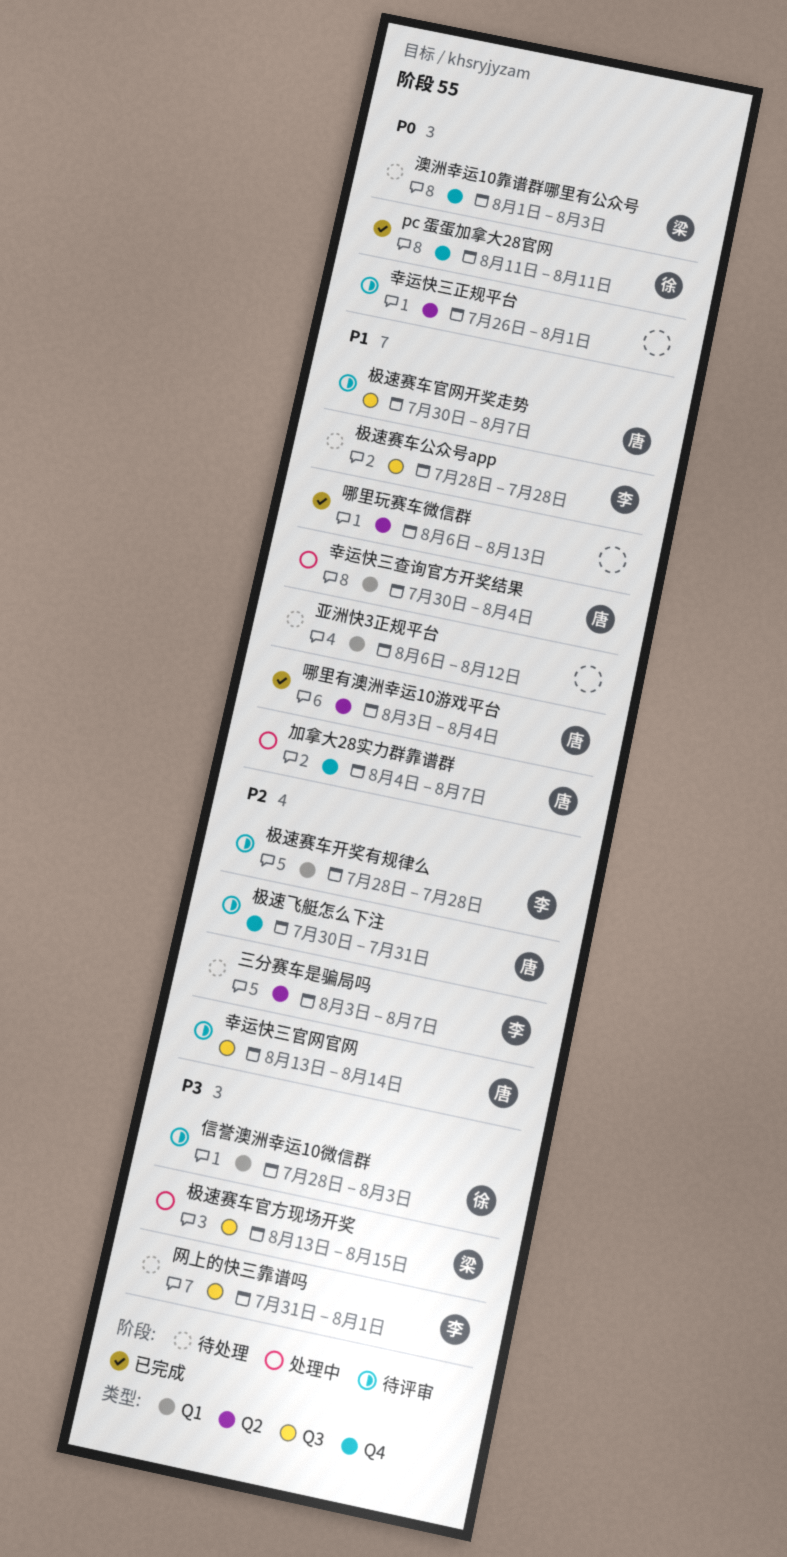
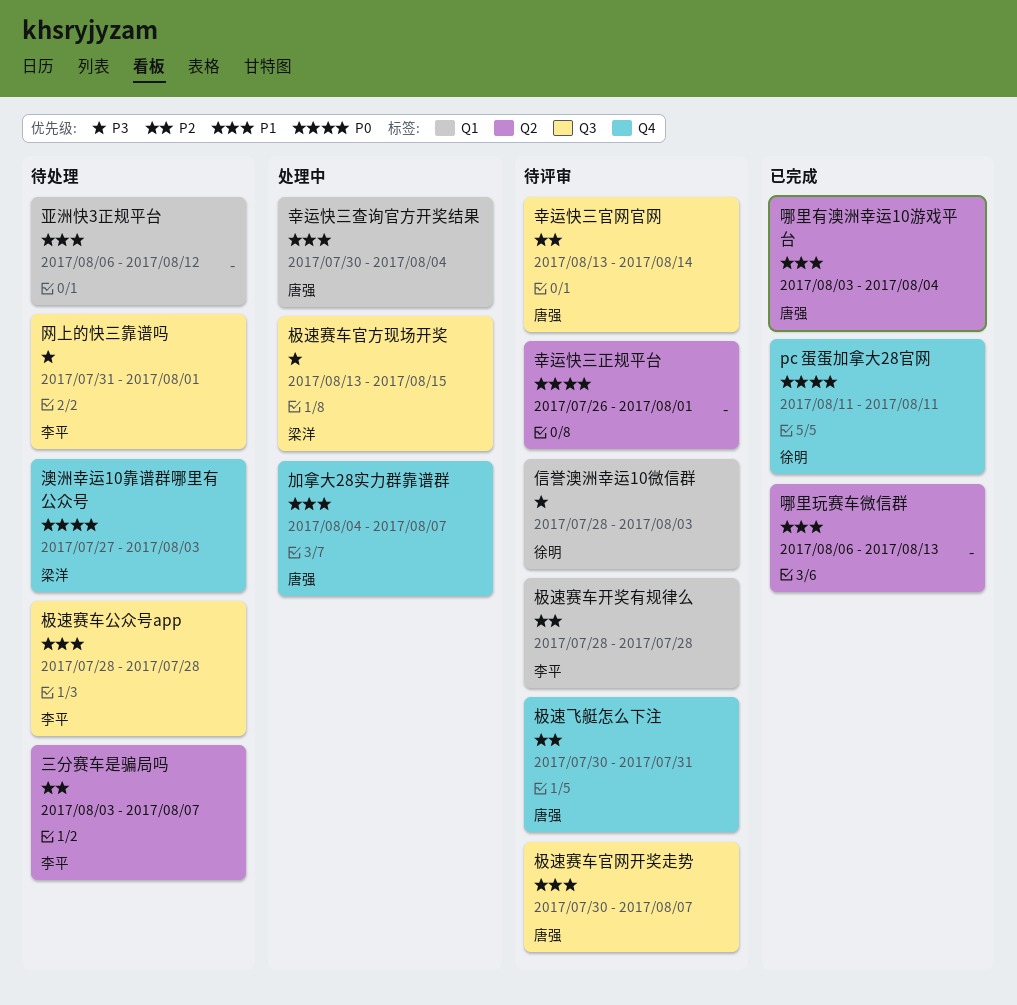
澳洲幸运10靠谱群哪里有公众号, start: Aug 1 -> Jul 27

